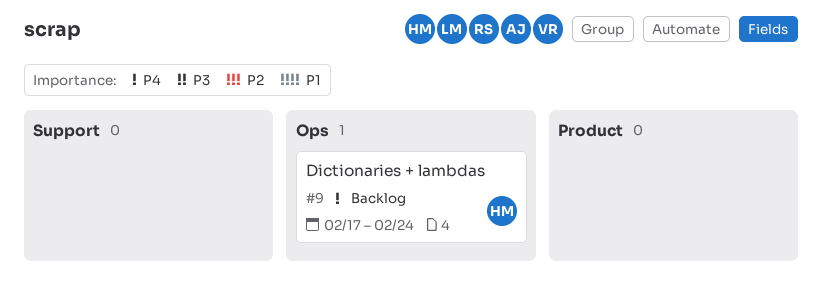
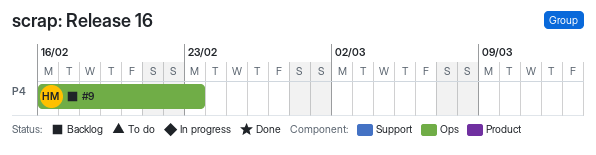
#9, start: Feb 17 -> Feb 16
#9, due: Feb 24 -> Feb 23

